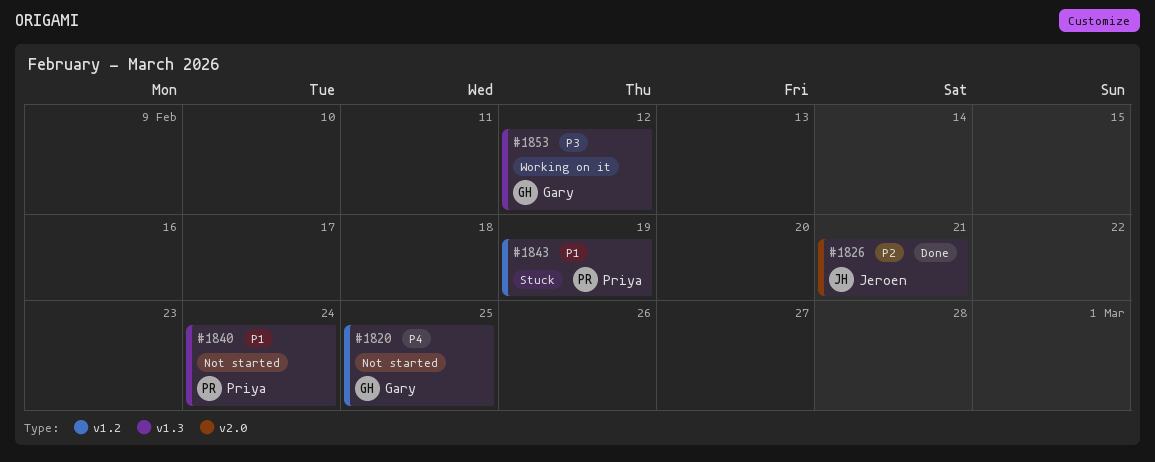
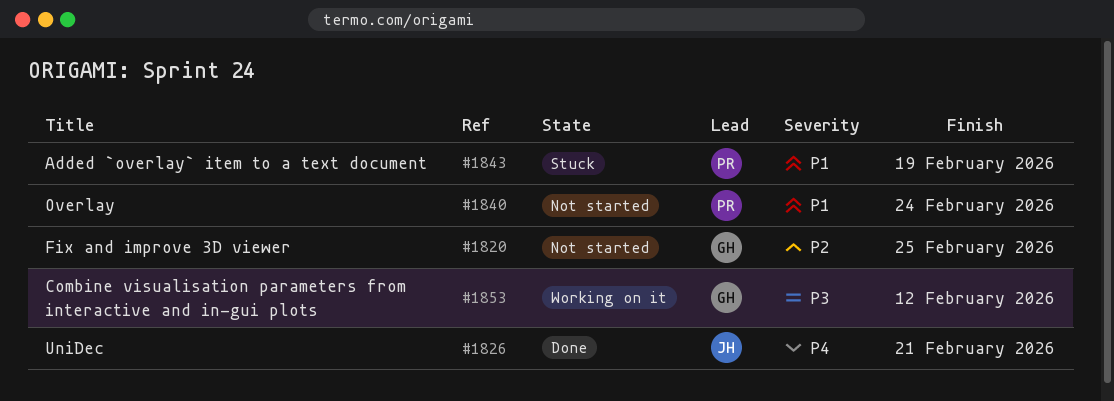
#1820, priority: P4 -> P2
#1826, priority: P2 -> P4

